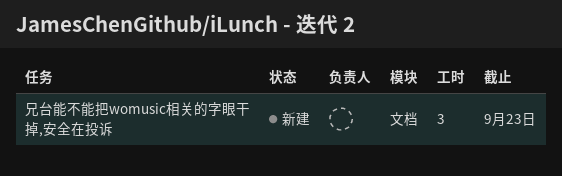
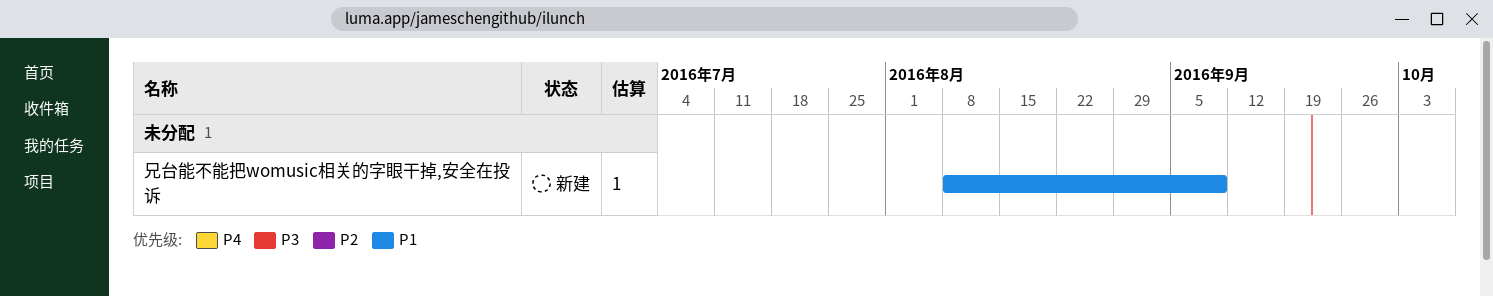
兄台能不能把womusic相关的字眼干掉,安全在投诉, estimate: 3 -> 1
兄台能不能把womusic相关的字眼干掉,安全在投诉, due: Sep 23 -> Sep 9

